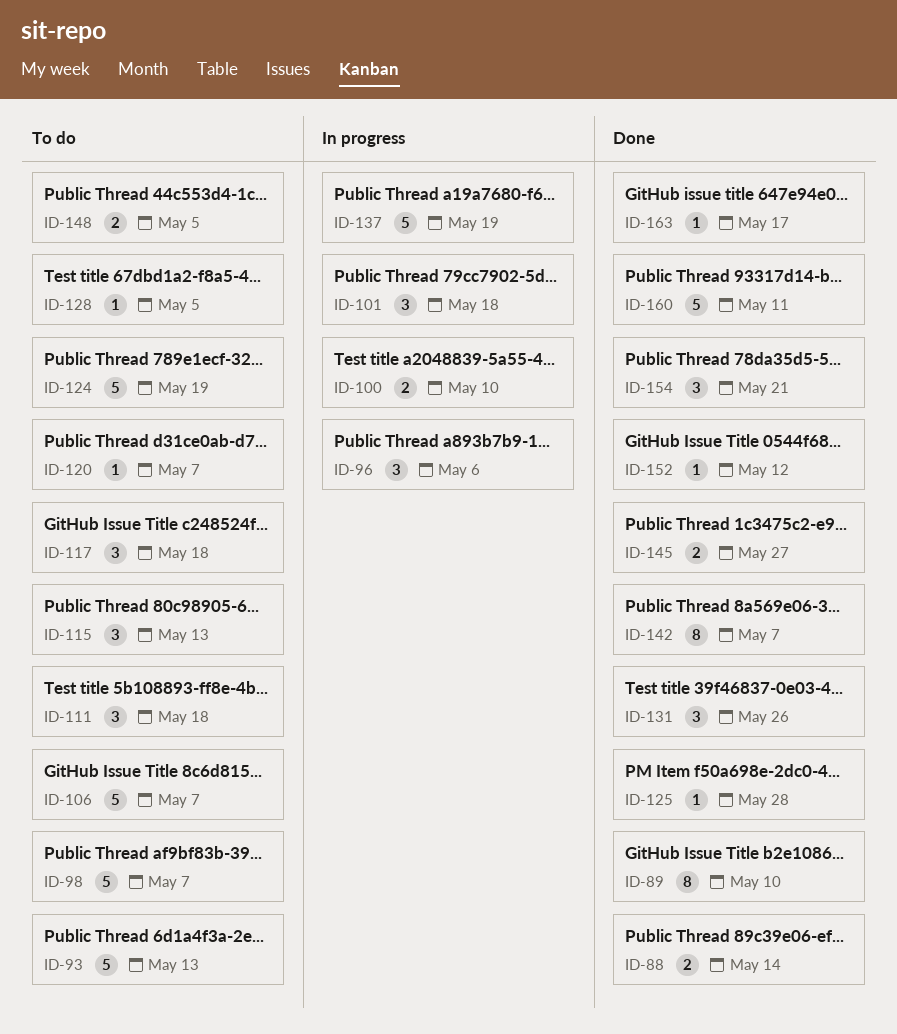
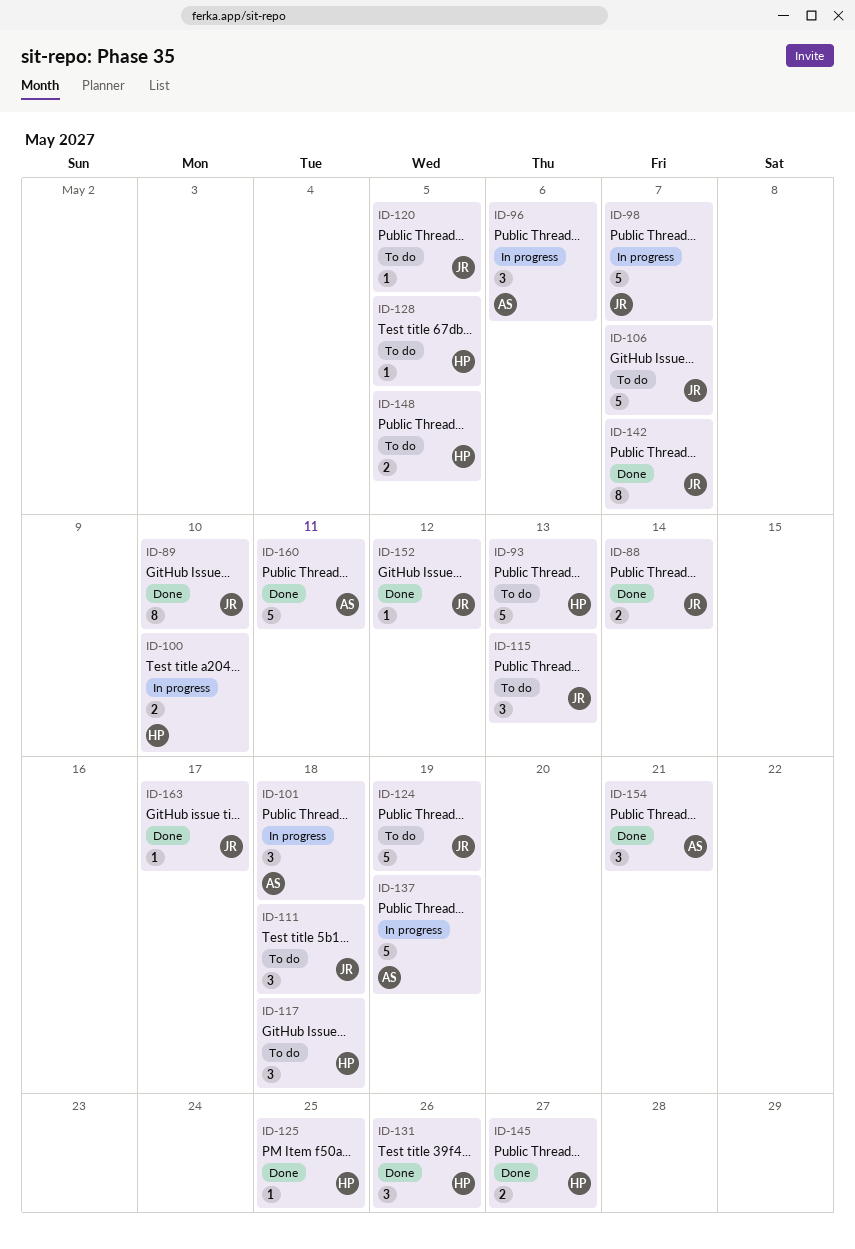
ID-98, status: To do -> In progress
ID-120, due: May 7 -> May 5
ID-125, due: May 28 -> May 25

